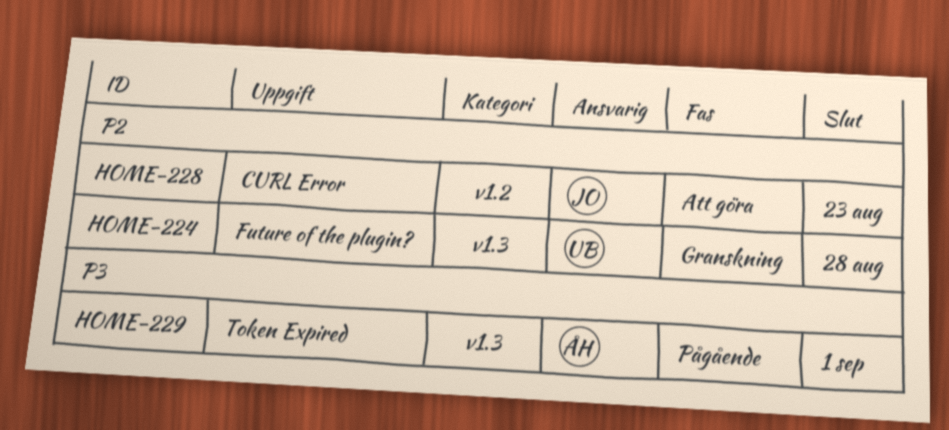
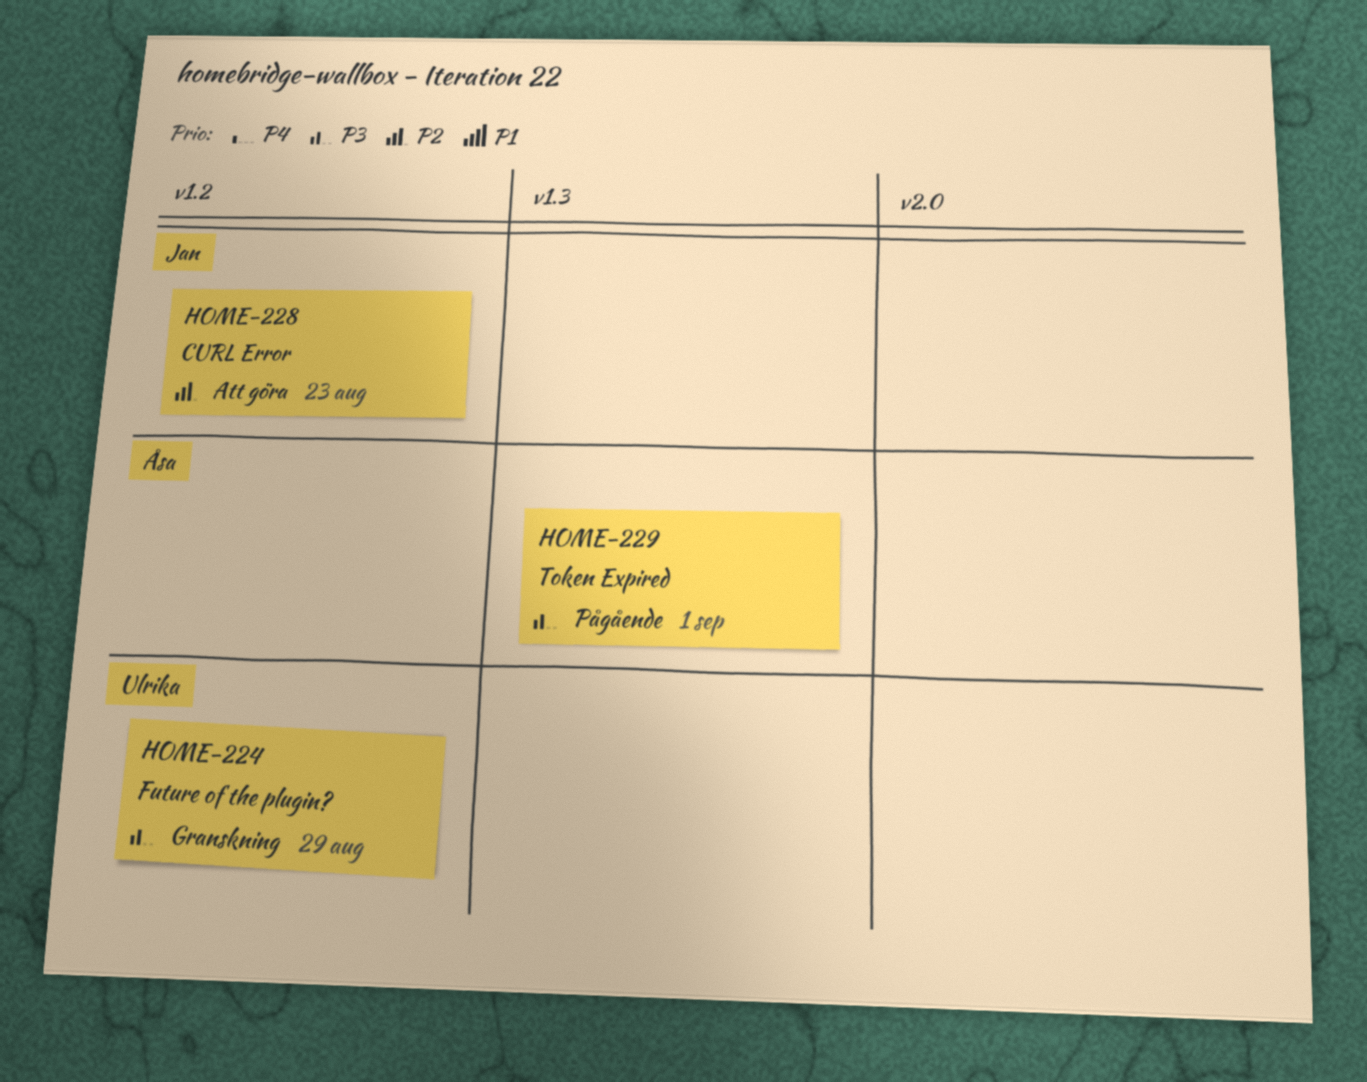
HOME-224, priority: P2 -> P3
HOME-224, label: v1.3 -> v1.2
HOME-224, due: Aug 28 -> Aug 29

